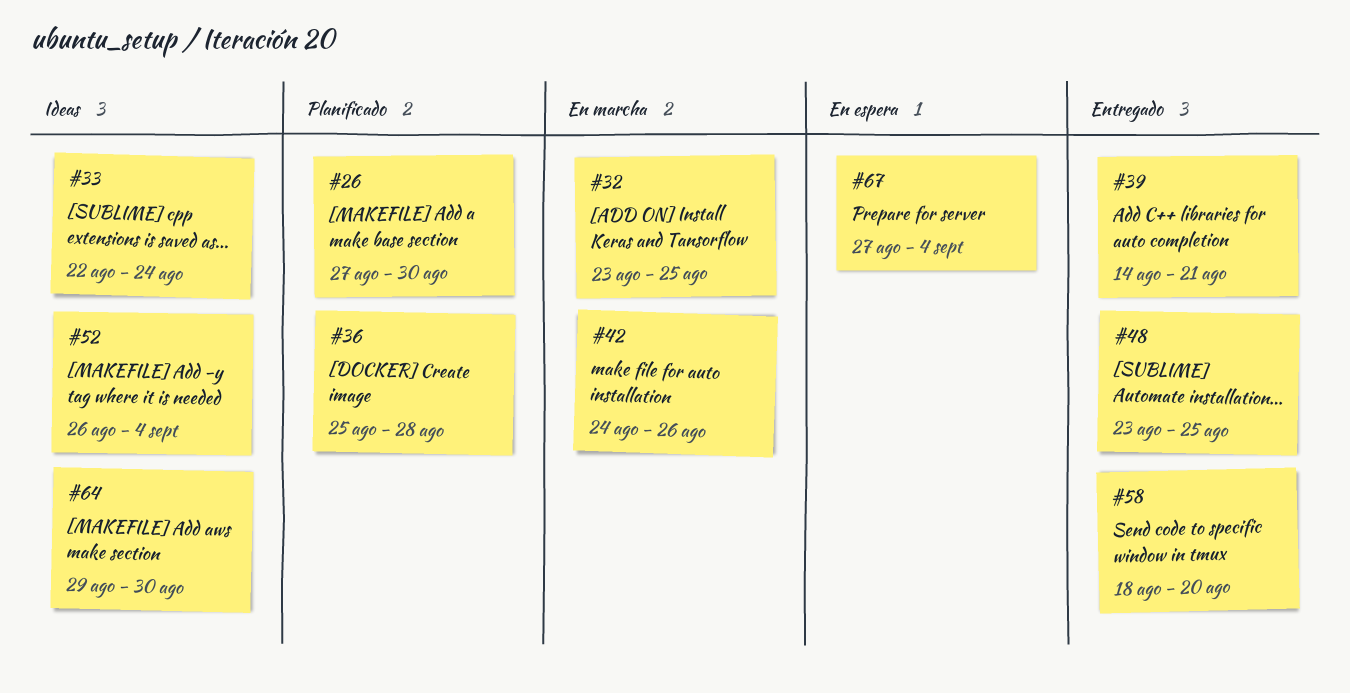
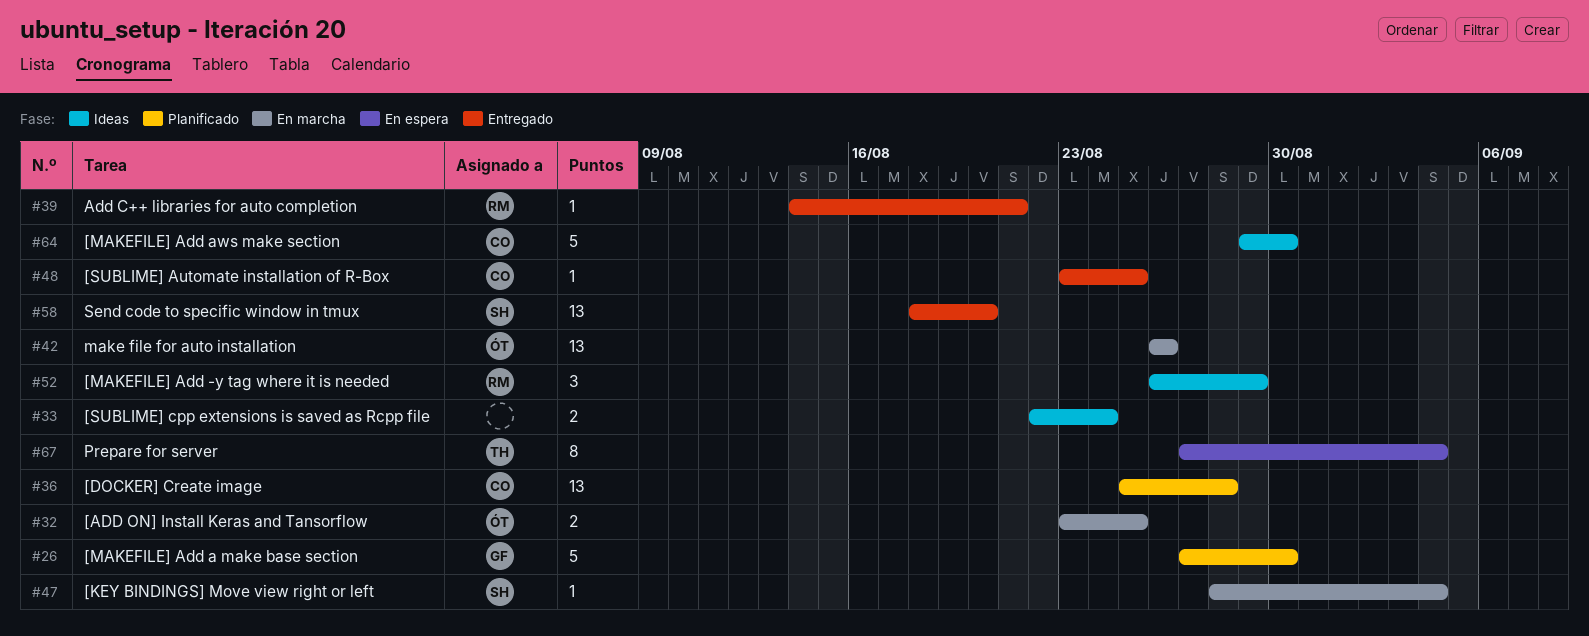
#42, start: Aug 24 -> Aug 26
#47: none -> present
#52, due: Sep 4 -> Aug 29

